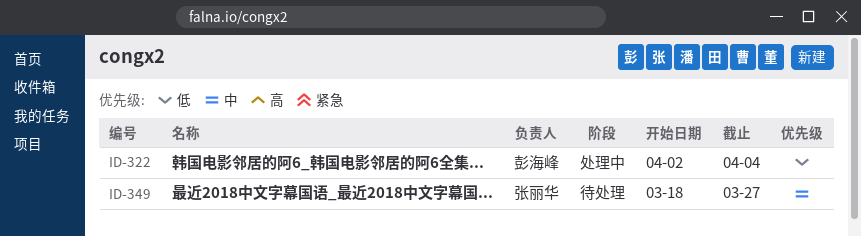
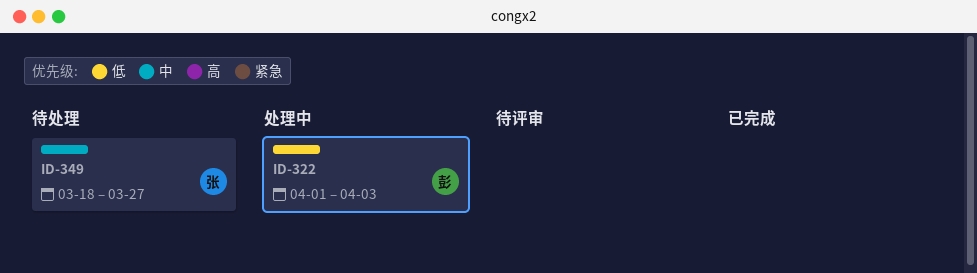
ID-322, start: Apr 2 -> Apr 1
ID-322, due: Apr 4 -> Apr 3

